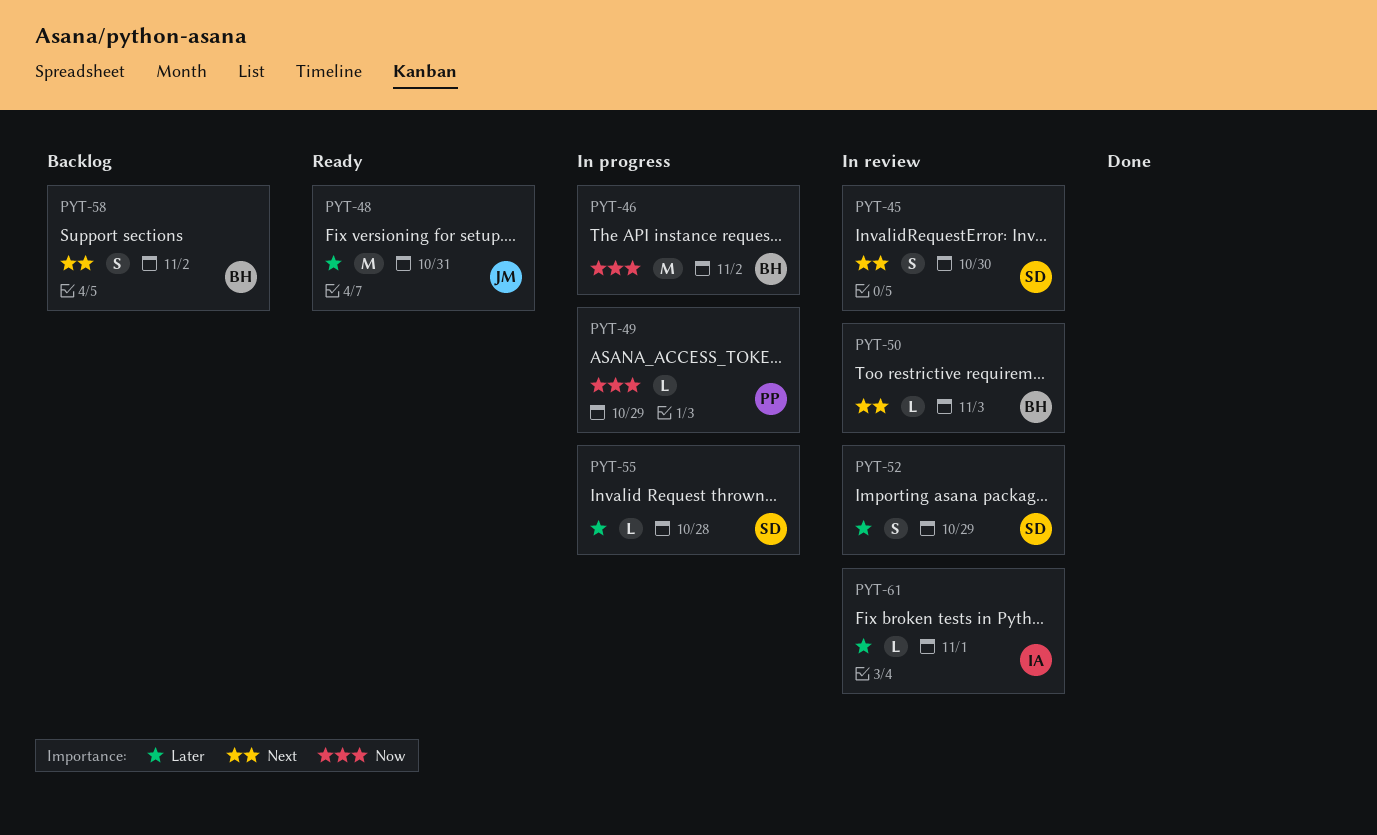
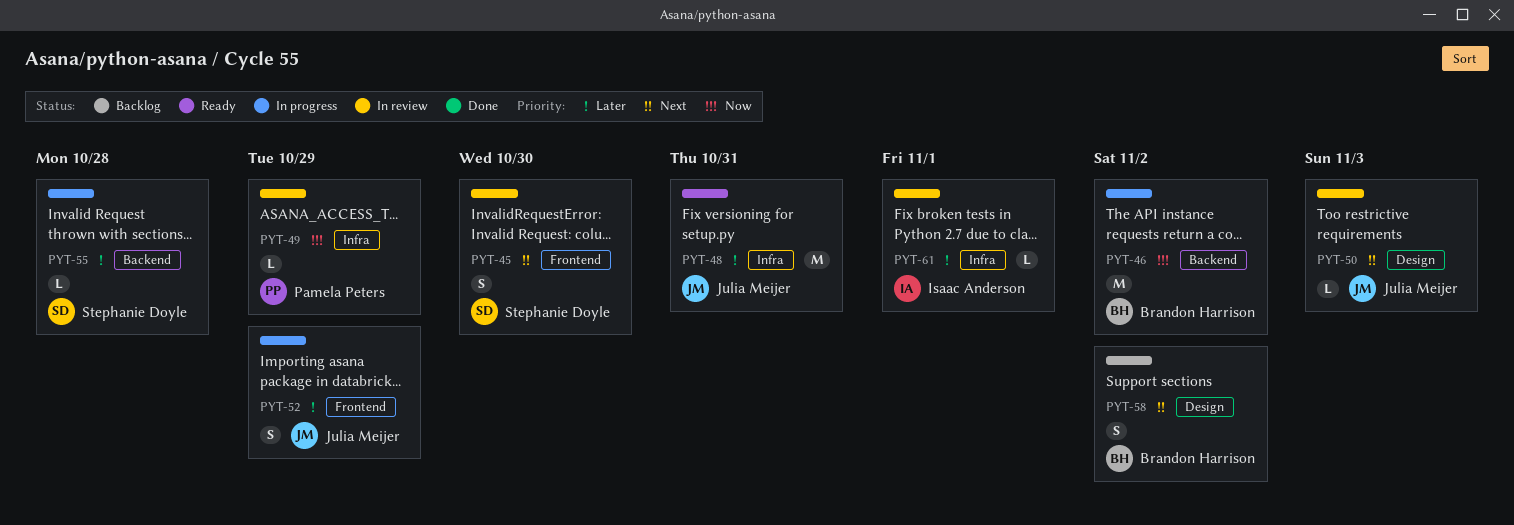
PYT-49, status: In progress -> In review
PYT-50, owner: Brandon Harrison -> Julia Meijer
PYT-52, status: In review -> In progress
PYT-52, owner: Stephanie Doyle -> Julia Meijer

